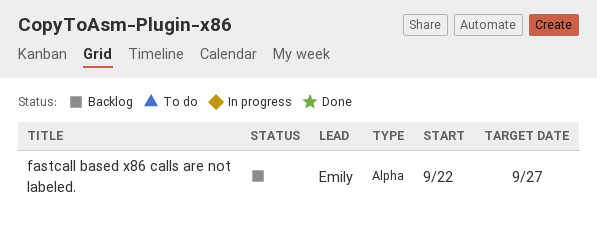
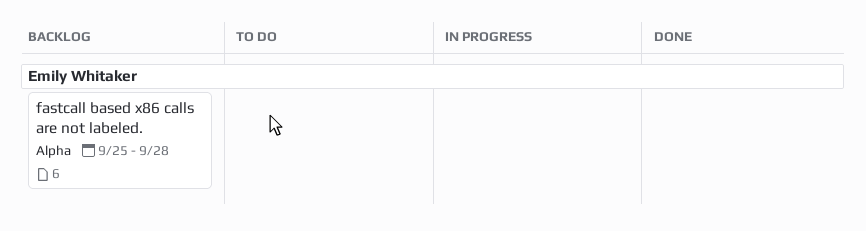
fastcall based x86 calls are not labeled., start: Sep 22 -> Sep 25
fastcall based x86 calls are not labeled., due: Sep 27 -> Sep 28

